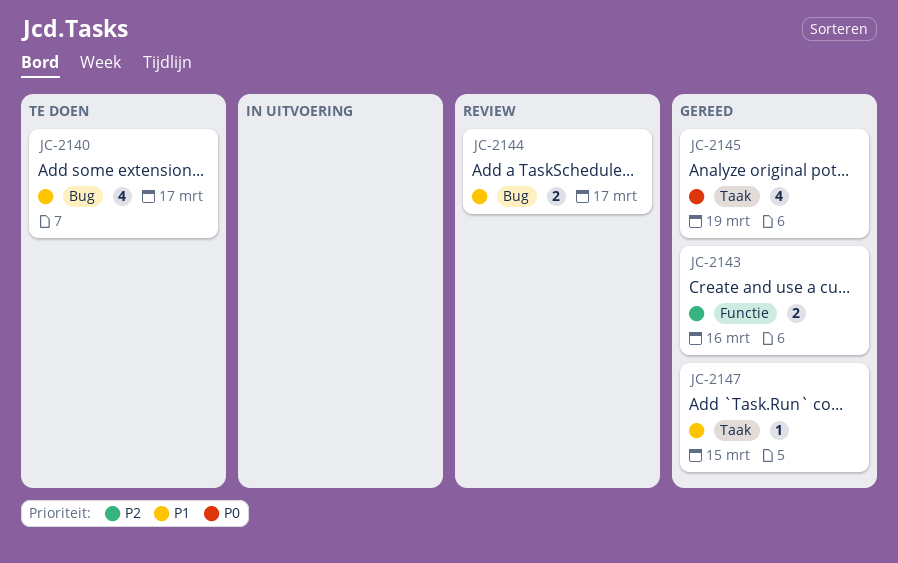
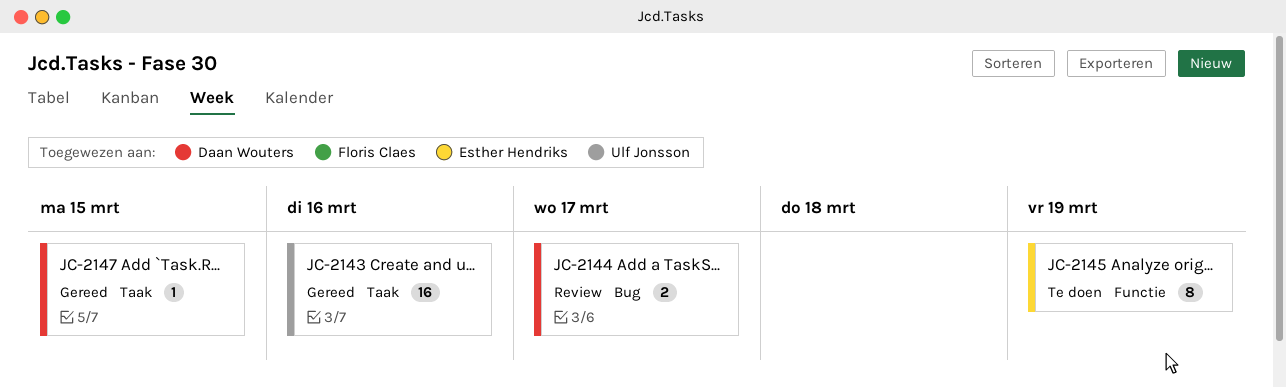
JC-2140: present -> none
JC-2143, label: Functie -> Taak
JC-2143, estimate: 2 -> 16
JC-2145, status: Gereed -> Te doen
JC-2145, label: Taak -> Functie
JC-2145, estimate: 4 -> 8

